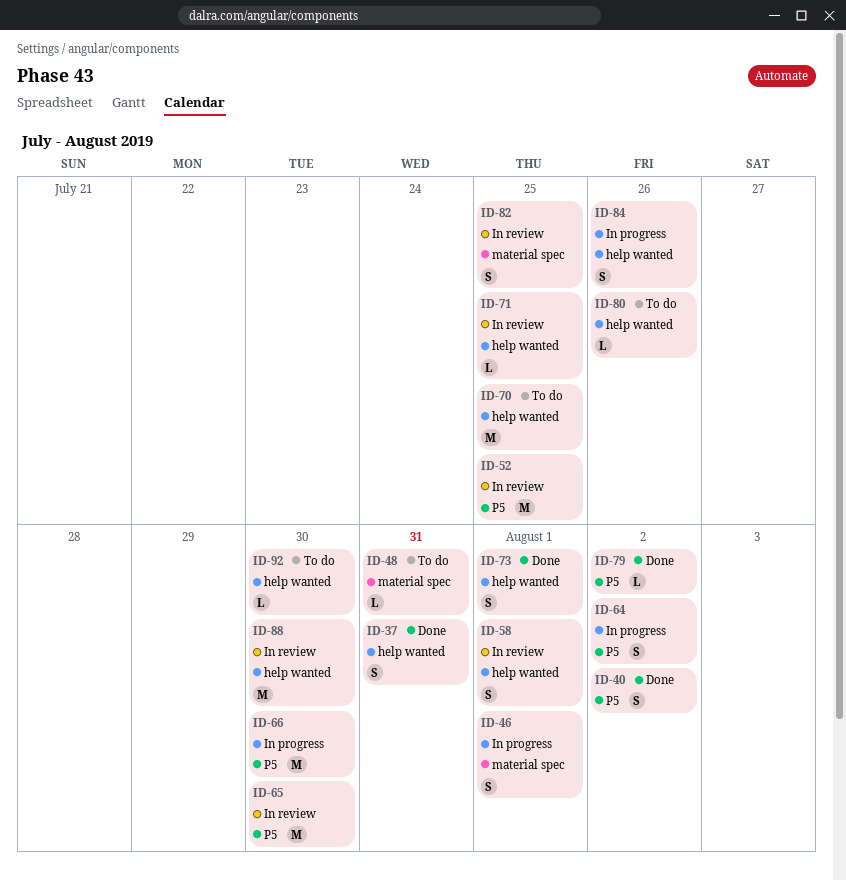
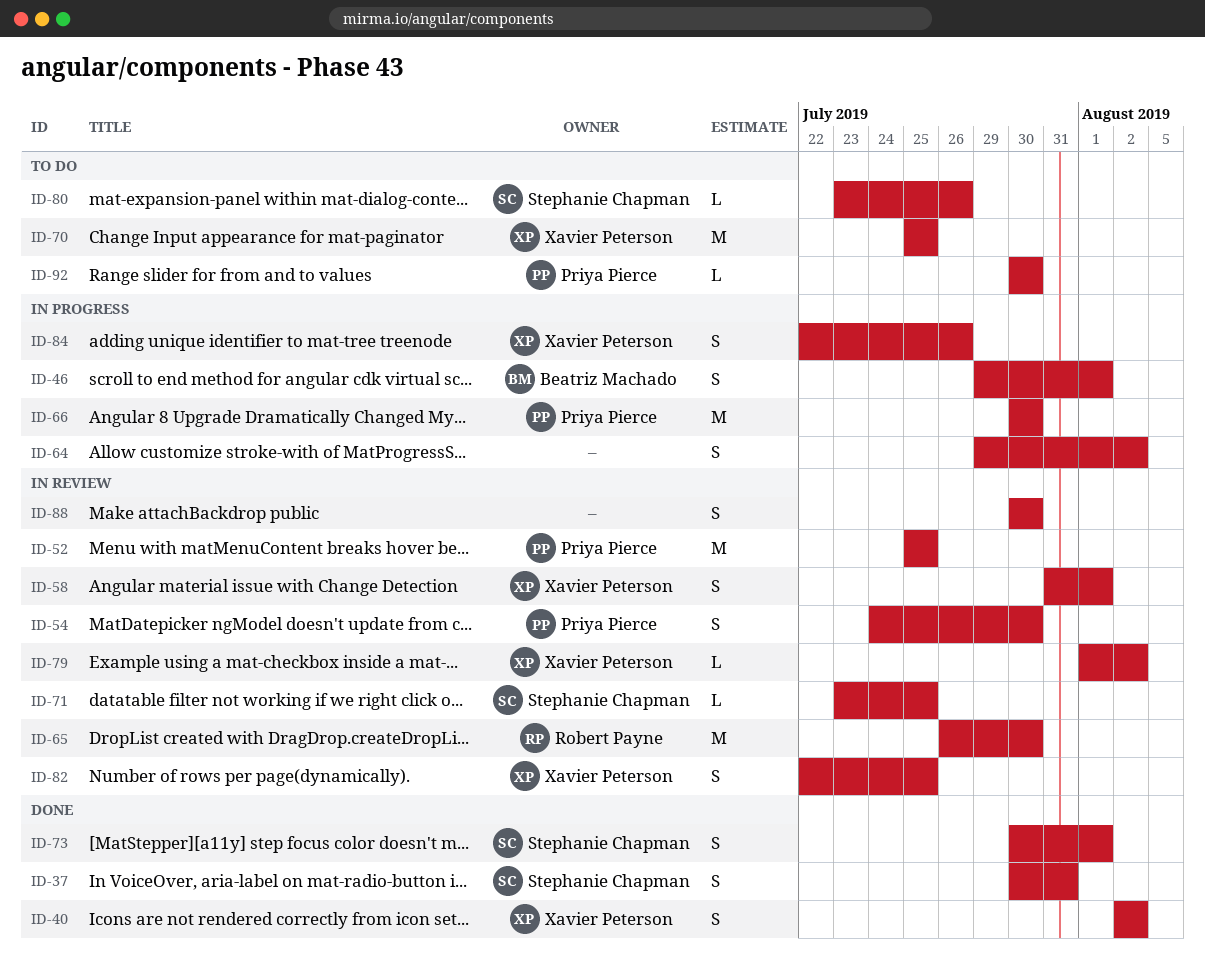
ID-48: present -> none
ID-54: none -> present
ID-79, status: Done -> In review
ID-88, estimate: M -> S

